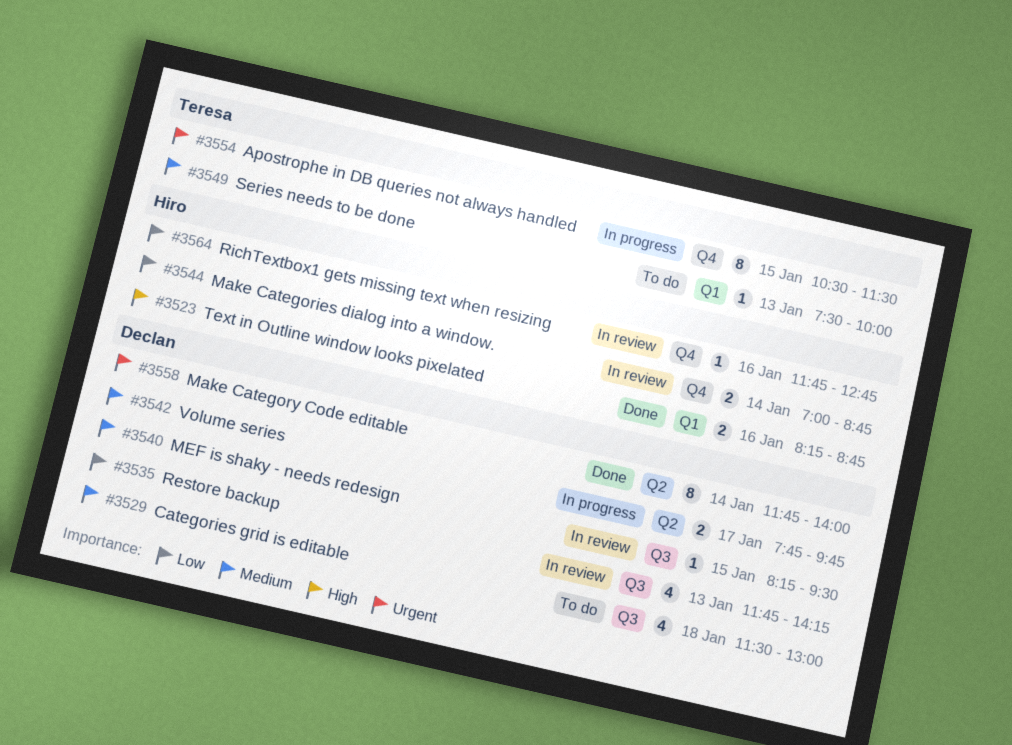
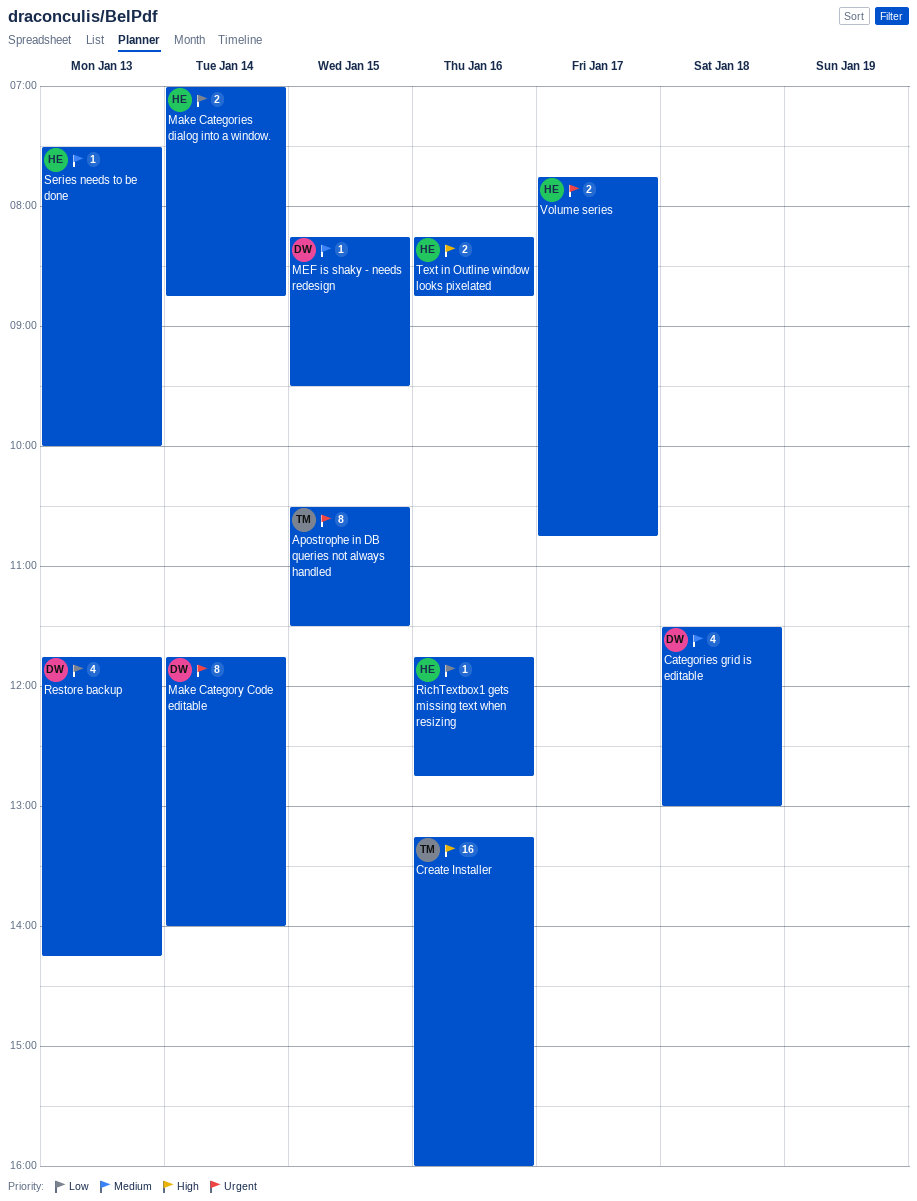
Create Installer: none -> present
Series needs to be done, owner: Teresa -> Hiro
Volume series, owner: Declan -> Hiro
Volume series, priority: Medium -> Urgent
Volume series, ends: 09:45 -> 10:45

